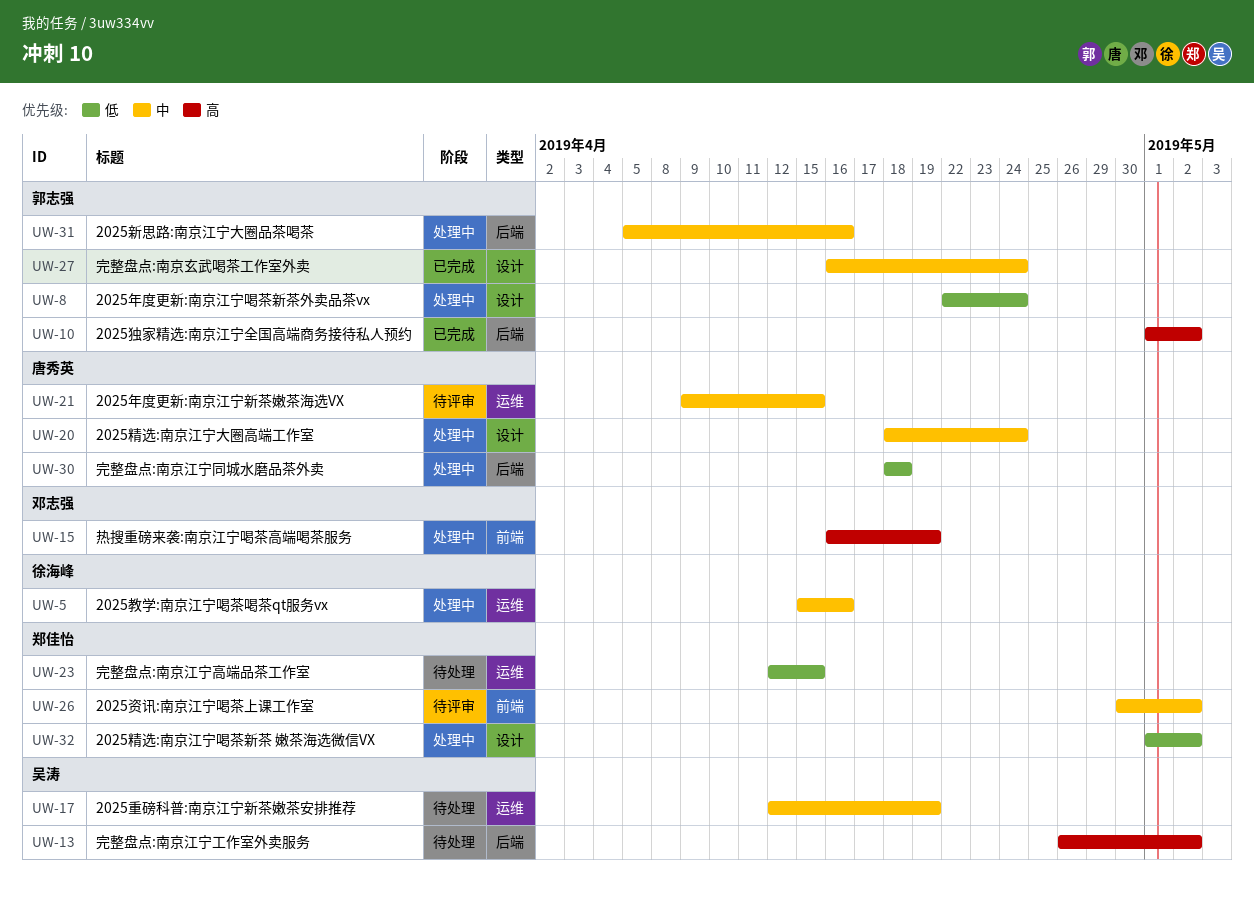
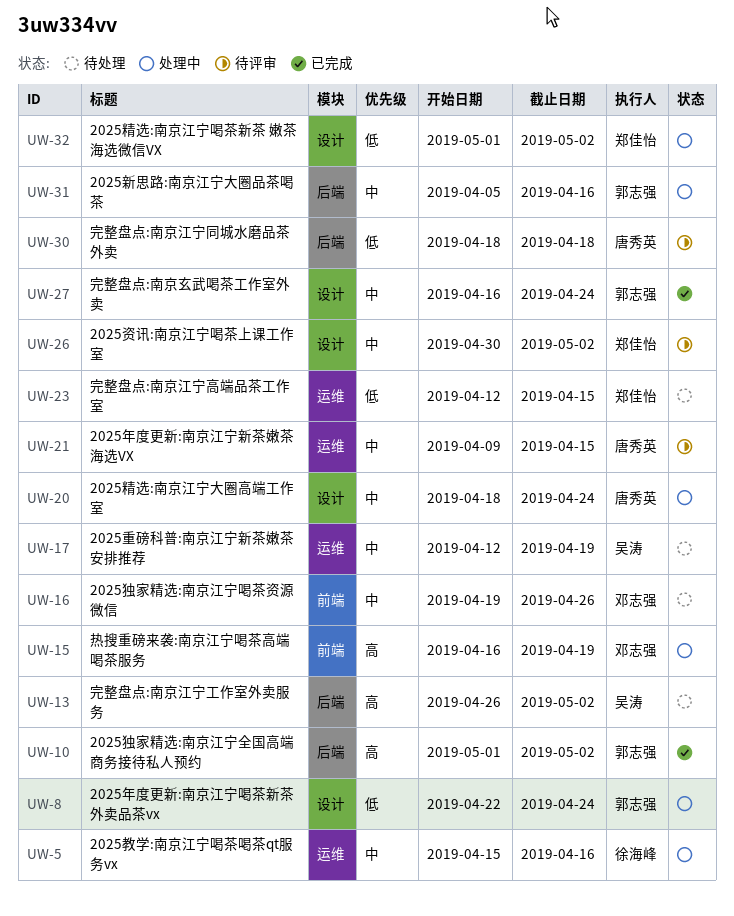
UW-16: none -> present
UW-26, label: 前端 -> 设计
UW-30, status: 处理中 -> 待评审

